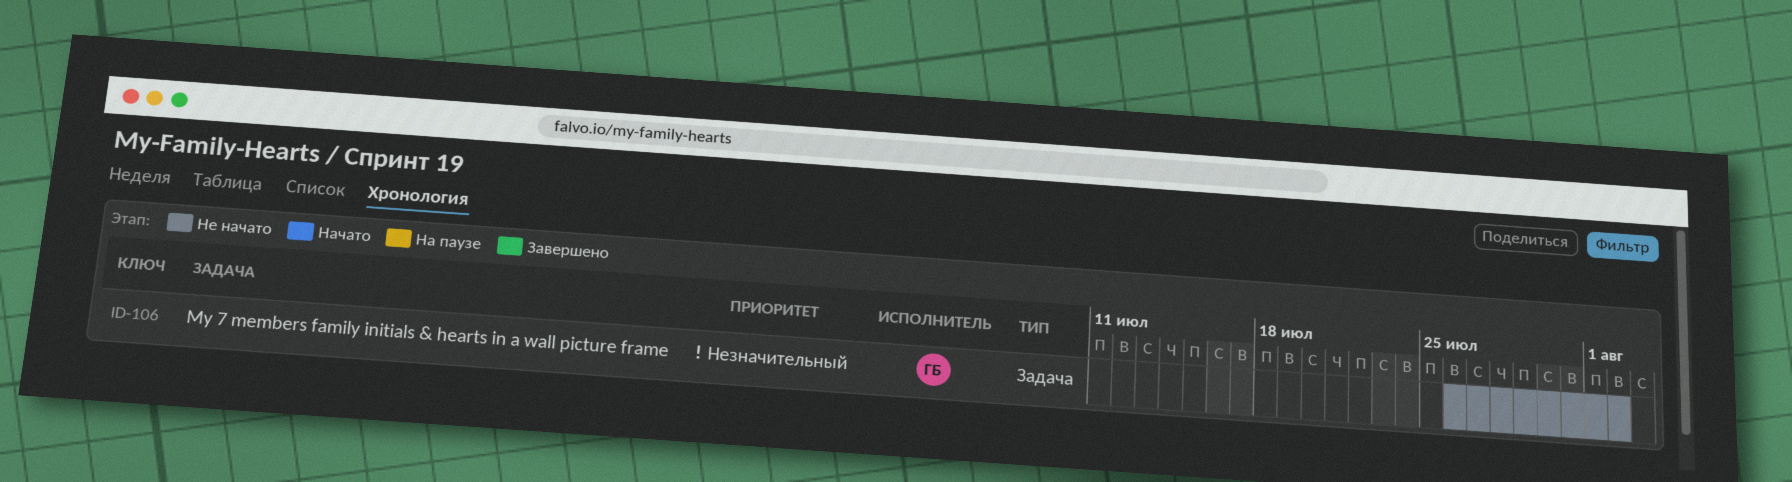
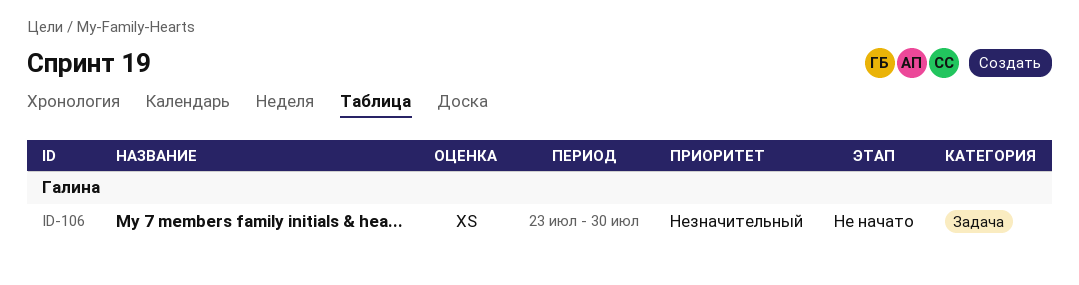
ID-106, start: Jul 26 -> Jul 23
ID-106, due: Aug 2 -> Jul 30

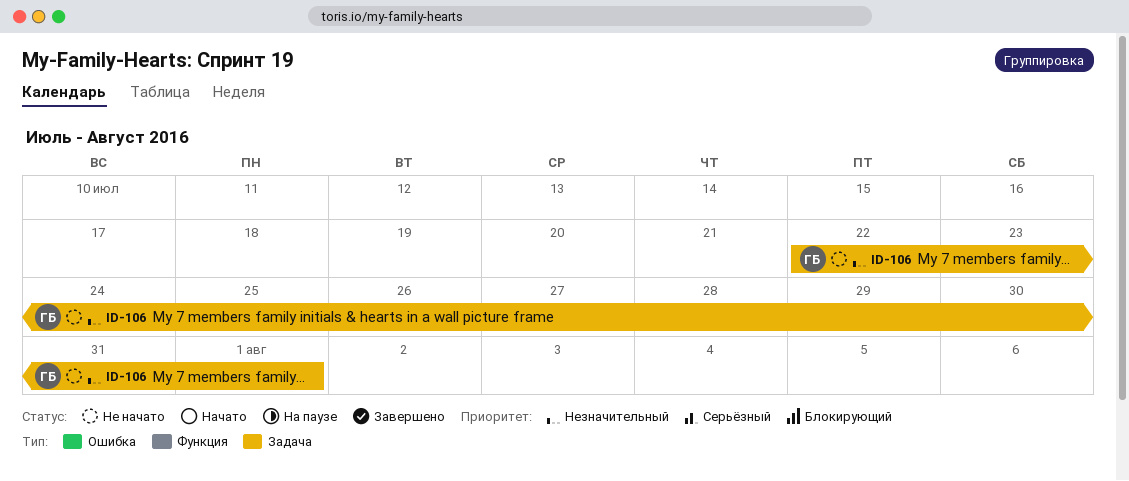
ID-106, start: Jul 23 -> Jul 22
ID-106, due: Jul 30 -> Aug 1

